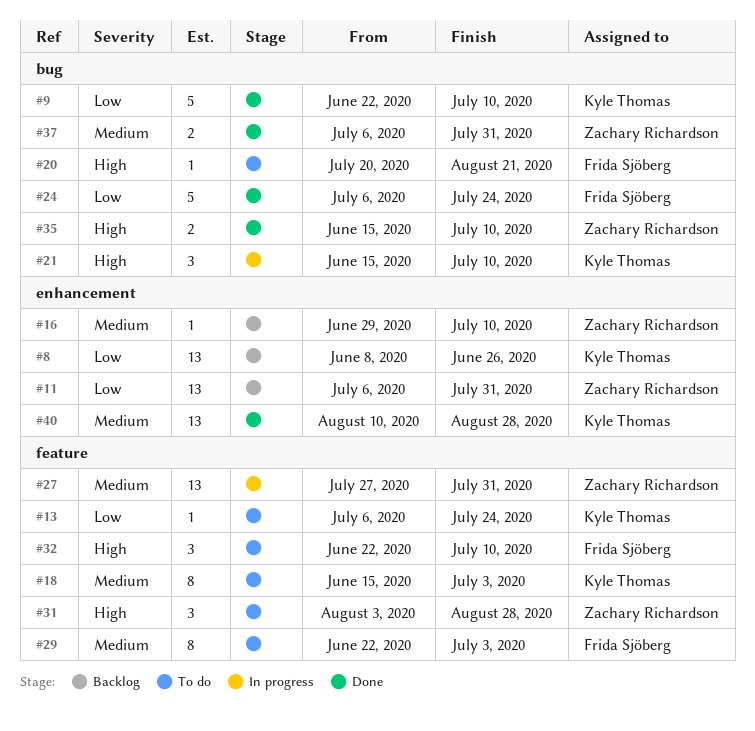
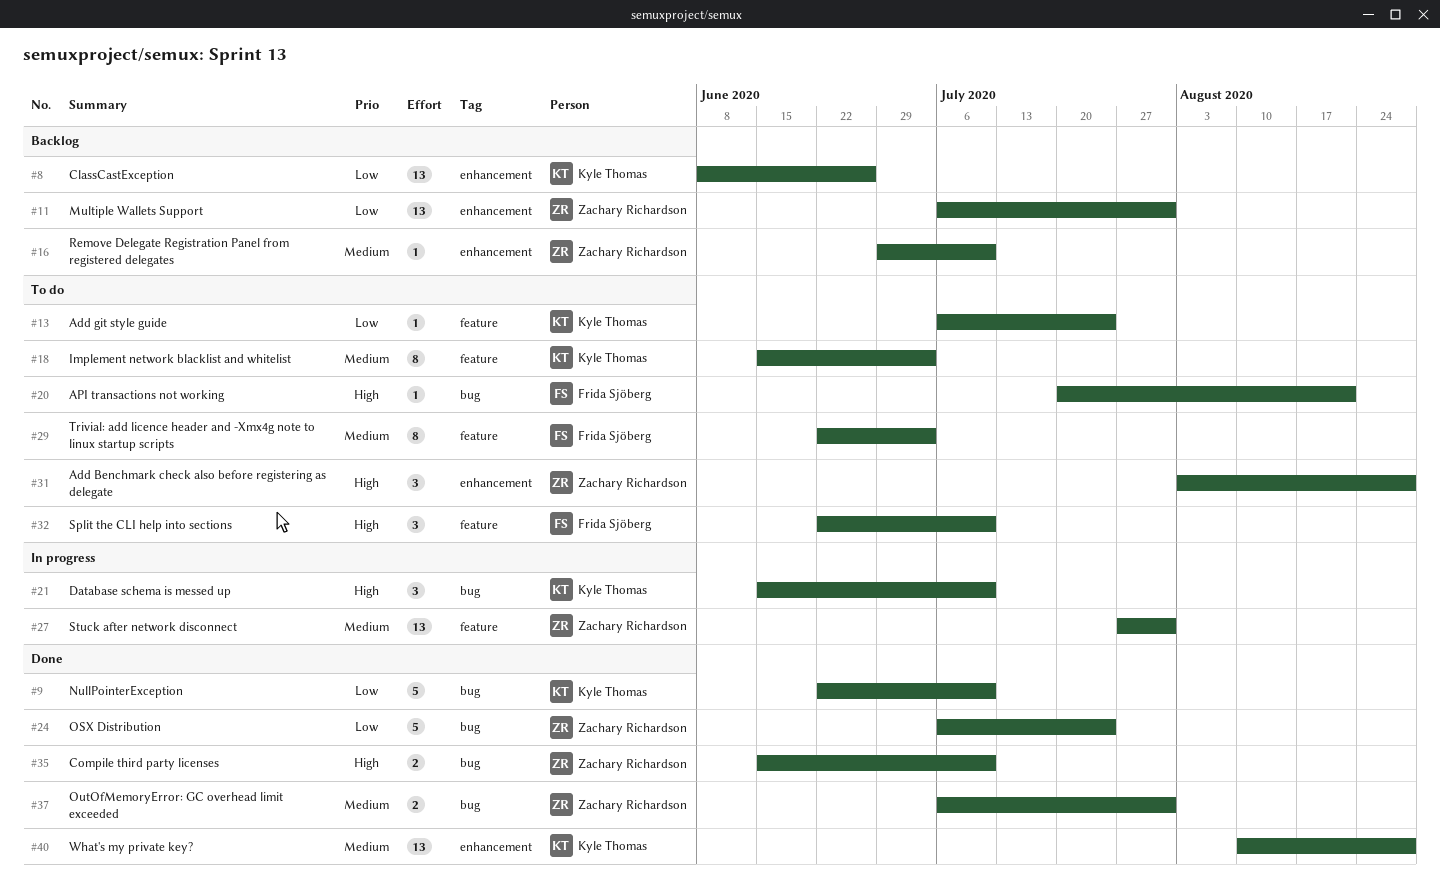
#24, owner: Frida Sjöberg -> Zachary Richardson
#31, label: feature -> enhancement

